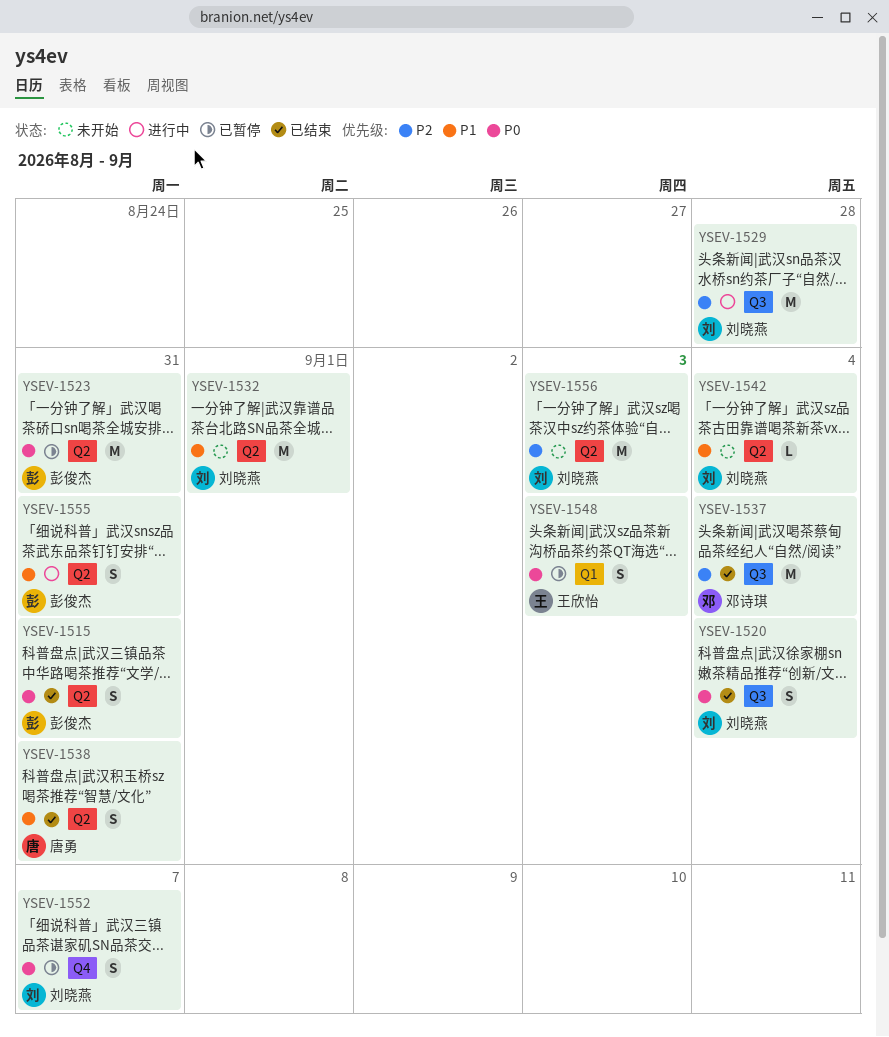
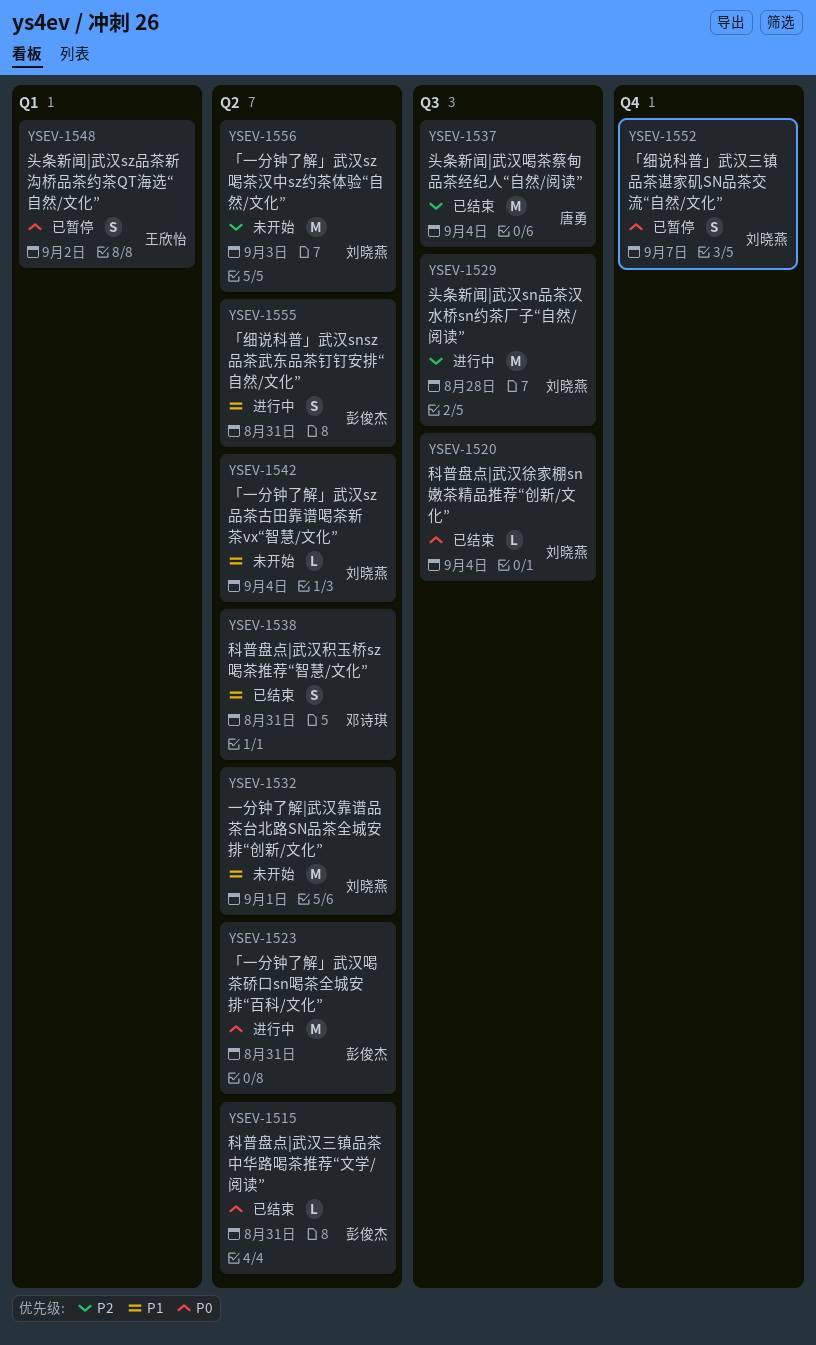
YSEV-1515, estimate: S -> L
YSEV-1520, estimate: S -> L
YSEV-1523, status: 已暂停 -> 进行中
YSEV-1537, owner: 邓诗琪 -> 唐勇
YSEV-1538, owner: 唐勇 -> 邓诗琪
YSEV-1548, due: Sep 3 -> Sep 2

